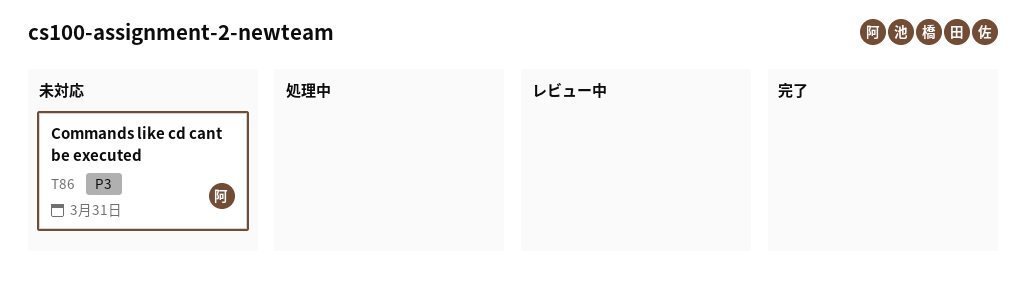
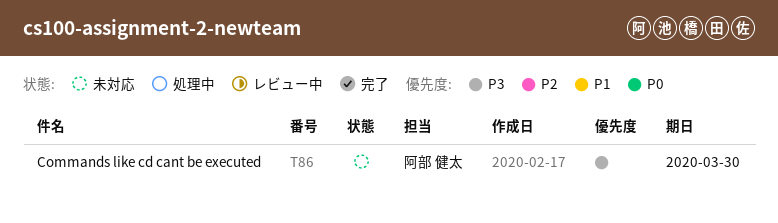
T86, due: Mar 31 -> Mar 30

